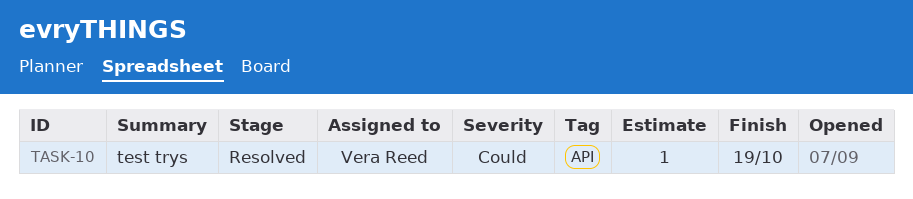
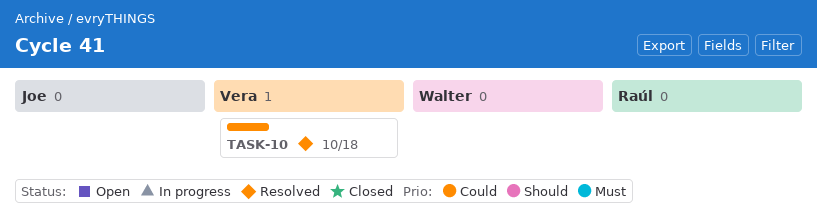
TASK-10, due: Oct 19 -> Oct 18

